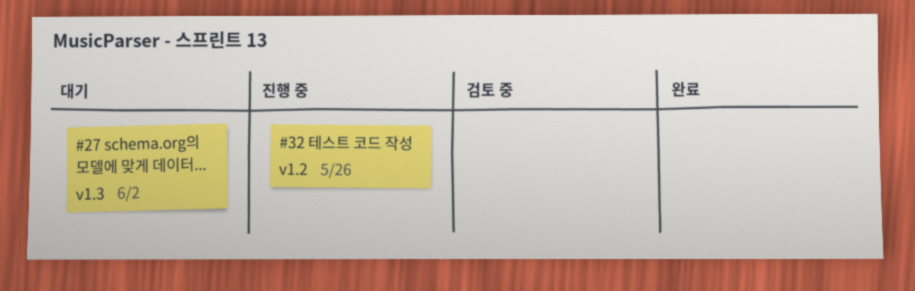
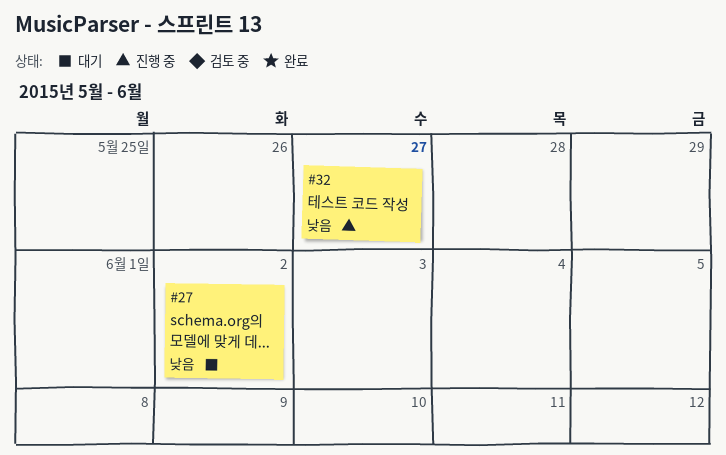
#32, due: May 26 -> May 27

